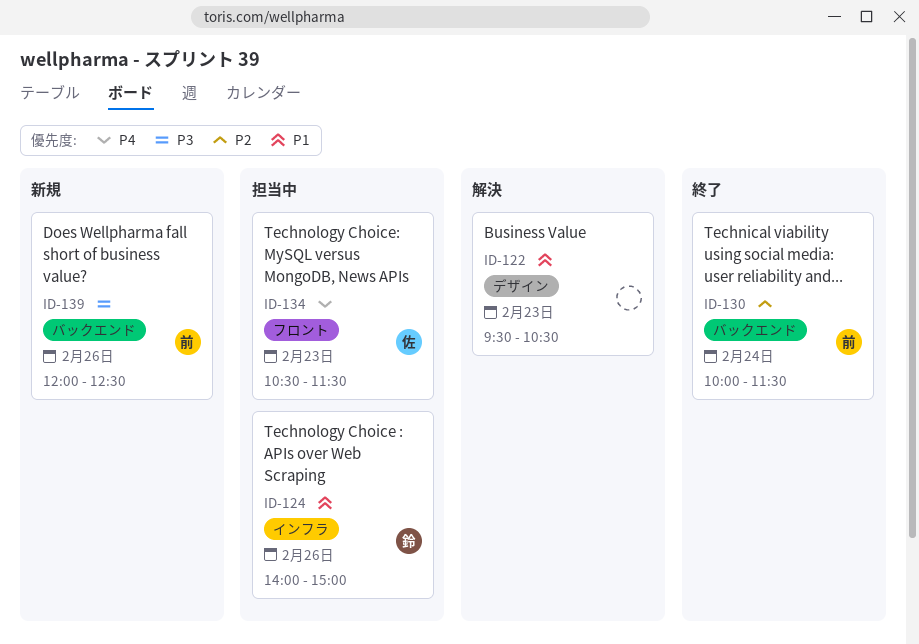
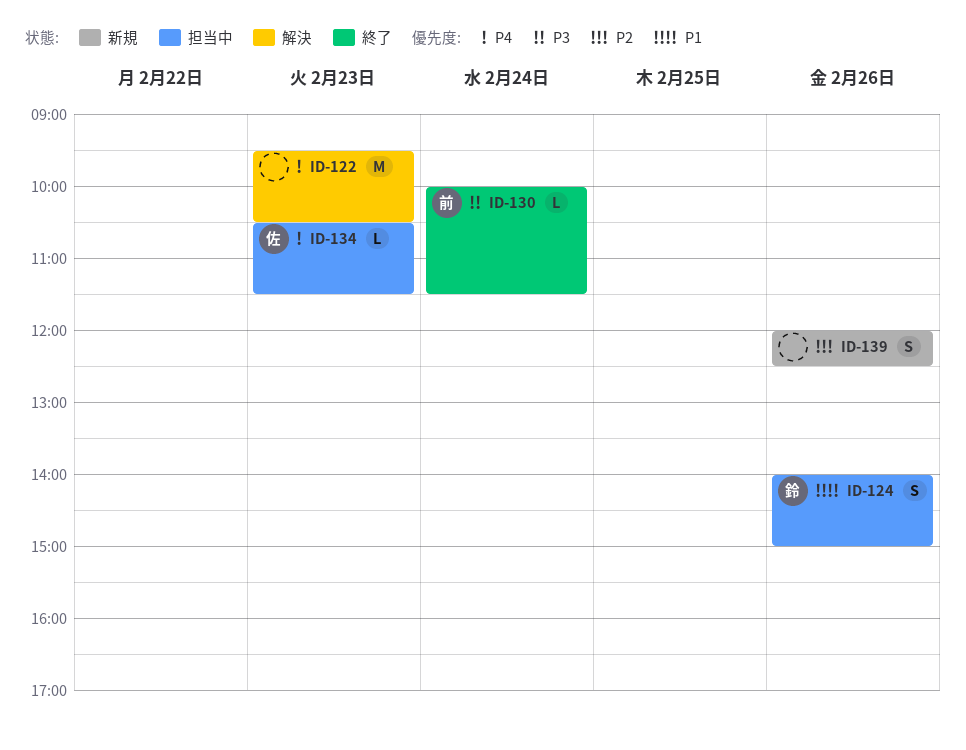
ID-122, priority: P1 -> P4
ID-130, priority: P2 -> P3
ID-139, owner: 前 -> none
ID-139, priority: P3 -> P2

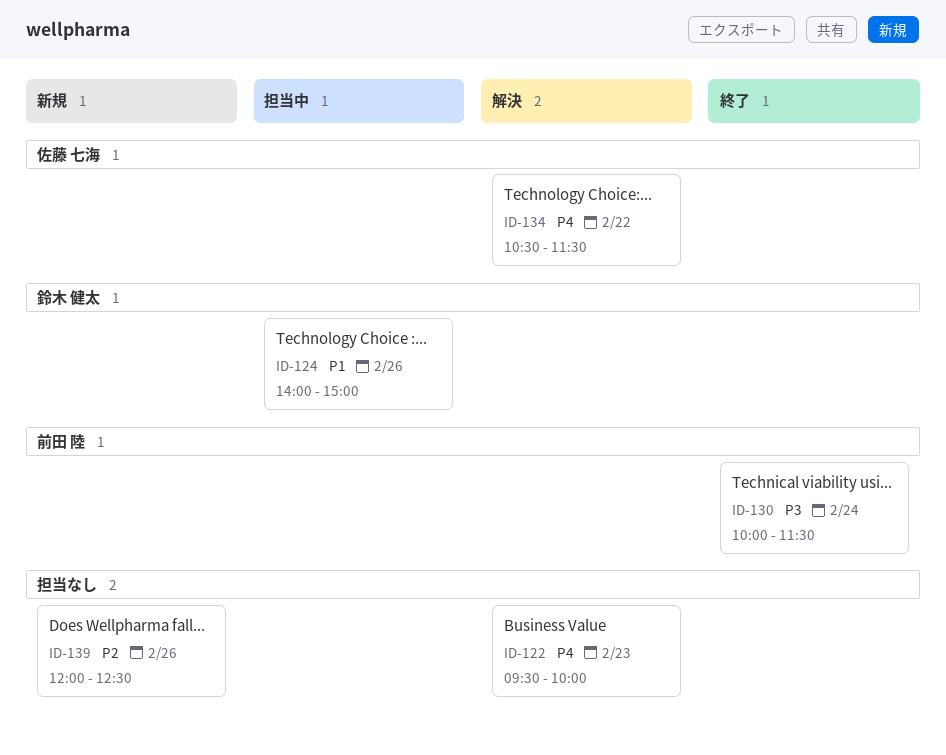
ID-122, ends: 10:30 -> 10:00
ID-134, status: 担当中 -> 解決
ID-134, day: Feb 23 -> Feb 22

